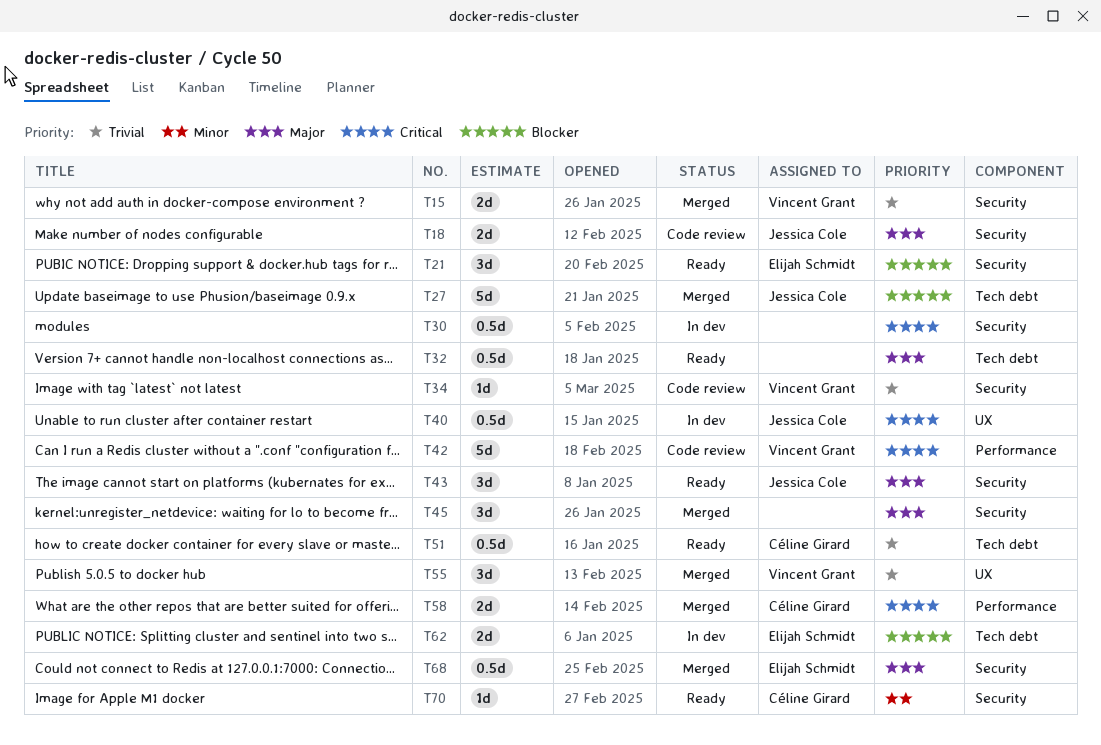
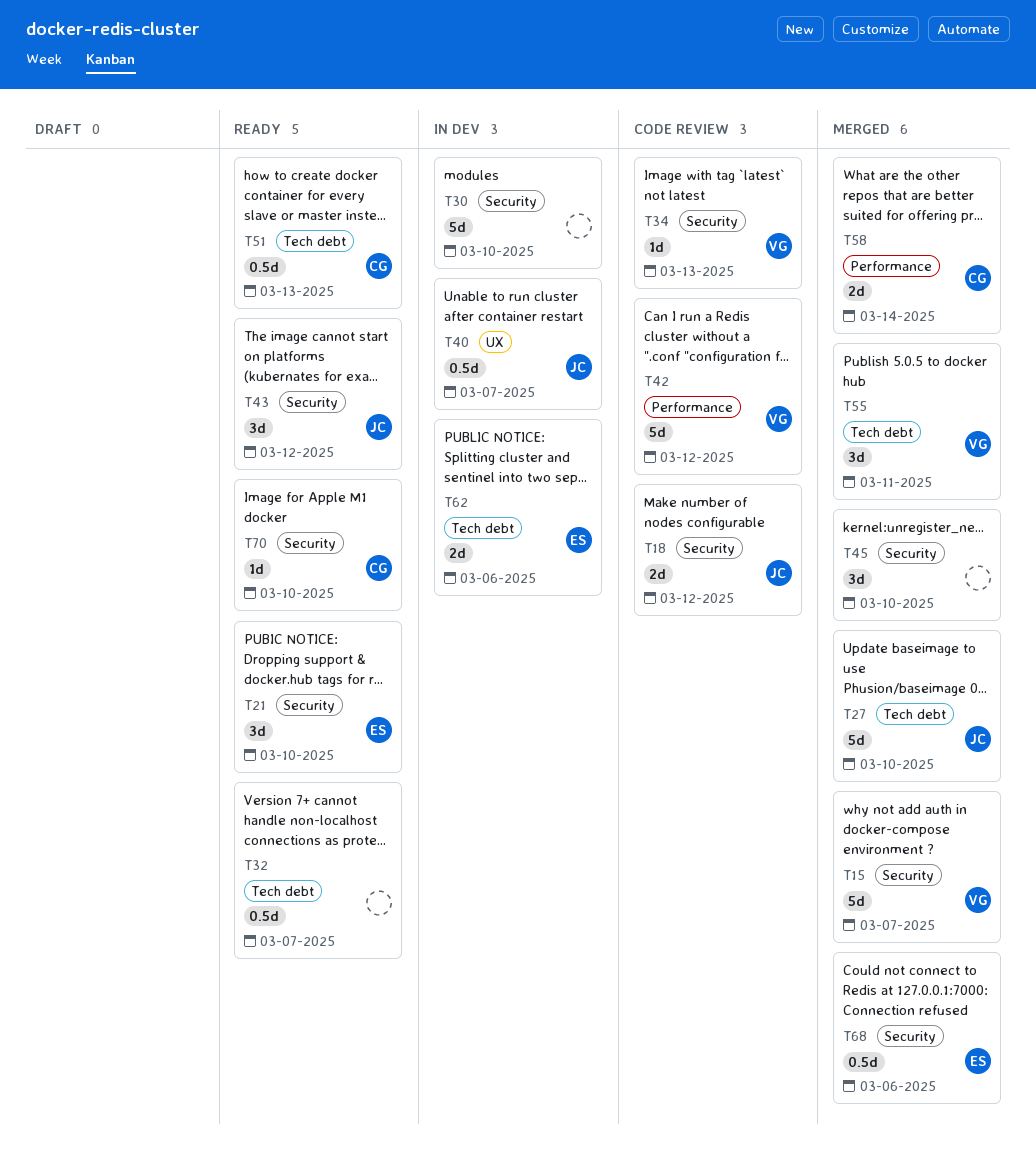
T15, estimate: 2d -> 5d
T30, estimate: 0.5d -> 5d
T55, label: UX -> Tech debt

